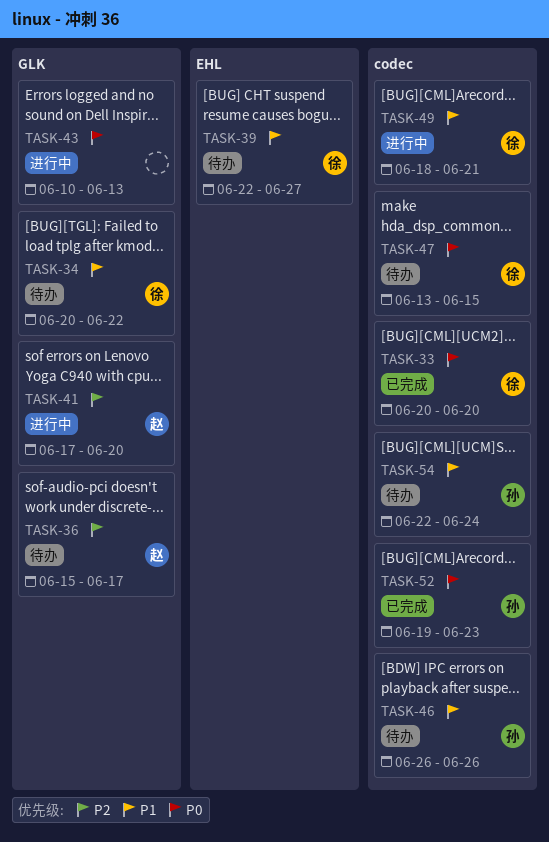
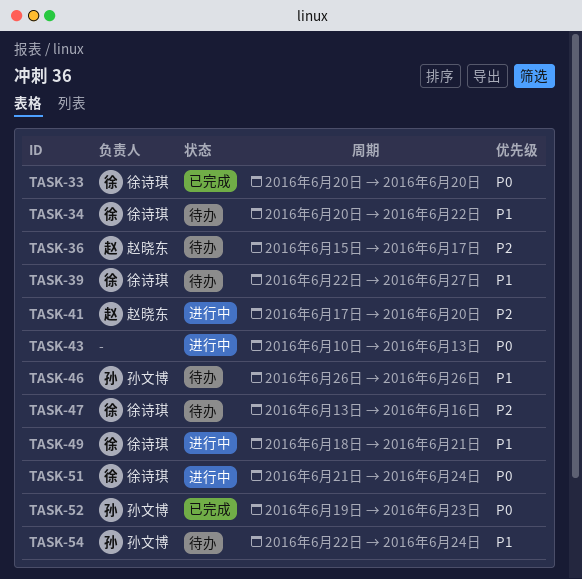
TASK-47, priority: P0 -> P2
TASK-47, due: Jun 15 -> Jun 16
TASK-51: none -> present

